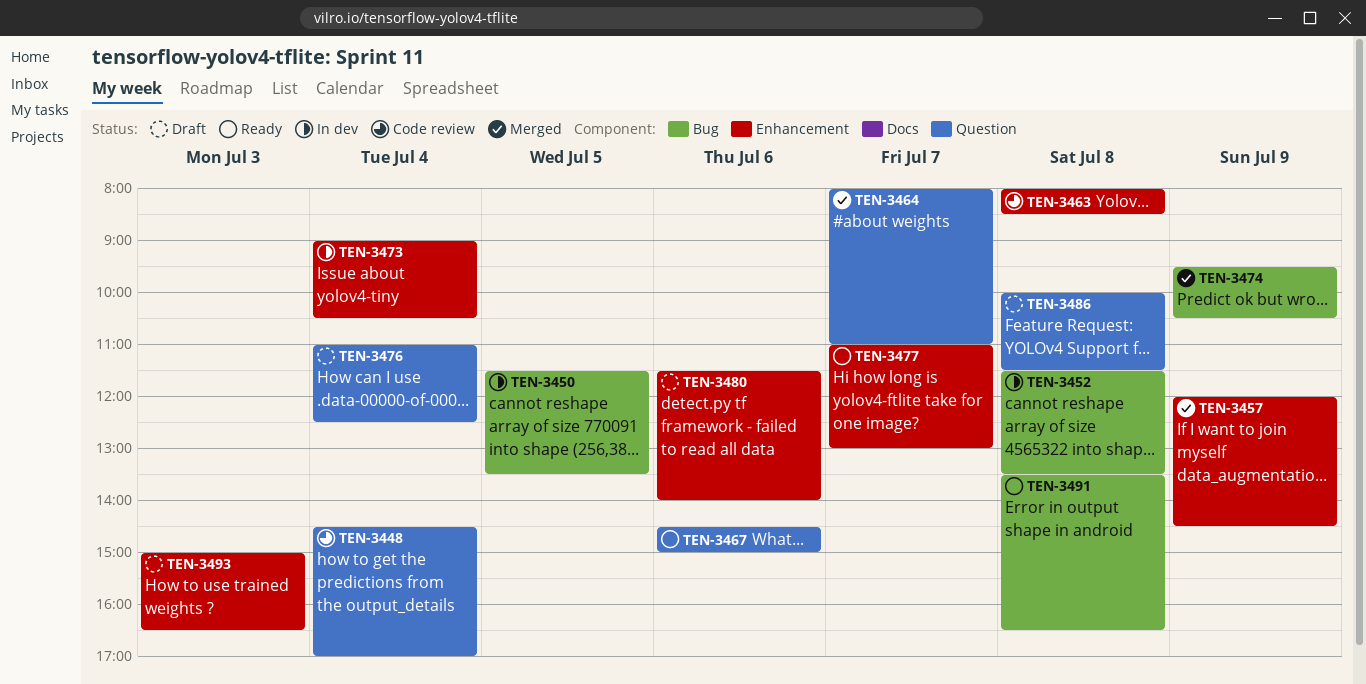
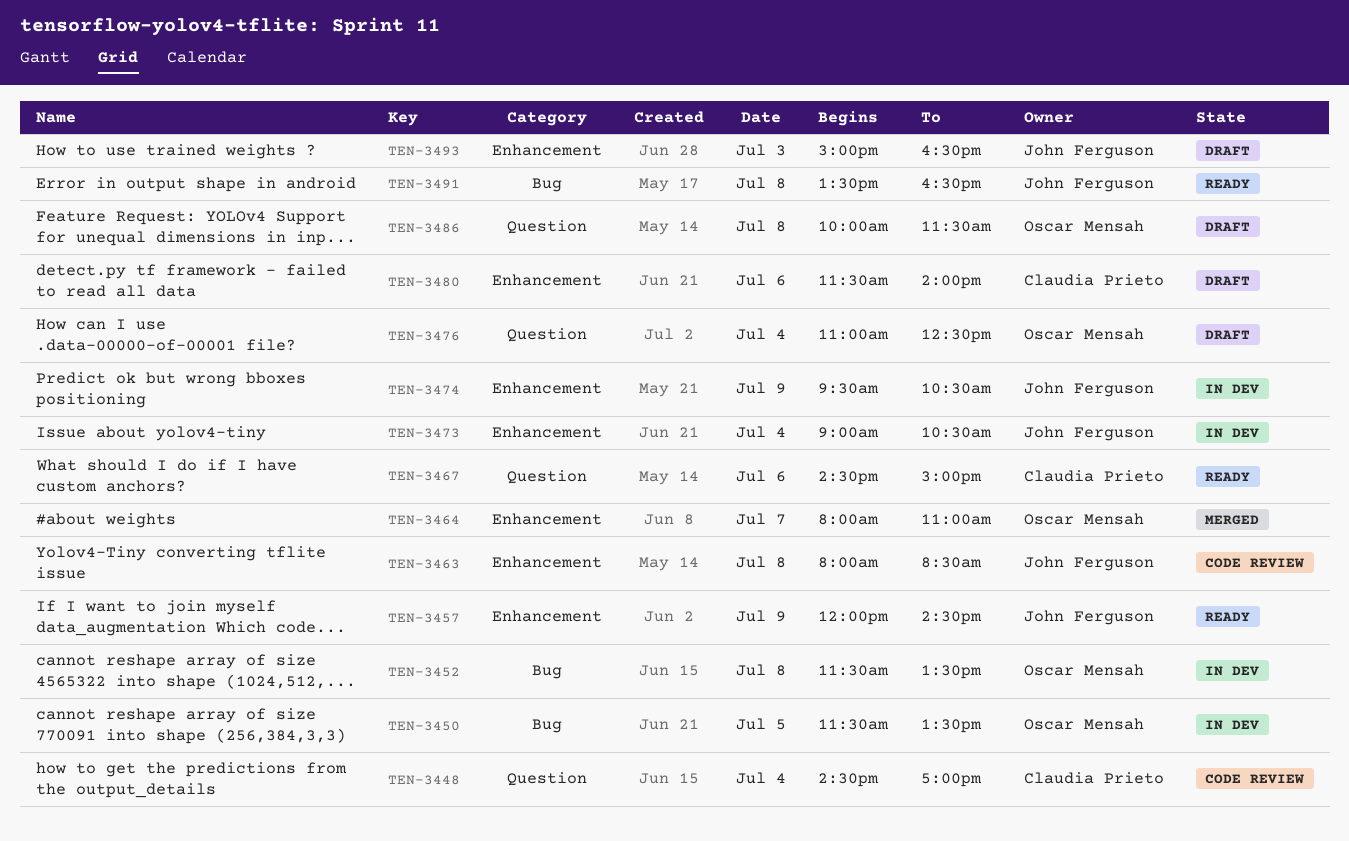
TEN-3457, status: Merged -> Ready
TEN-3464, label: Question -> Enhancement
TEN-3474, status: Merged -> In dev
TEN-3474, label: Bug -> Enhancement
TEN-3477: present -> none

